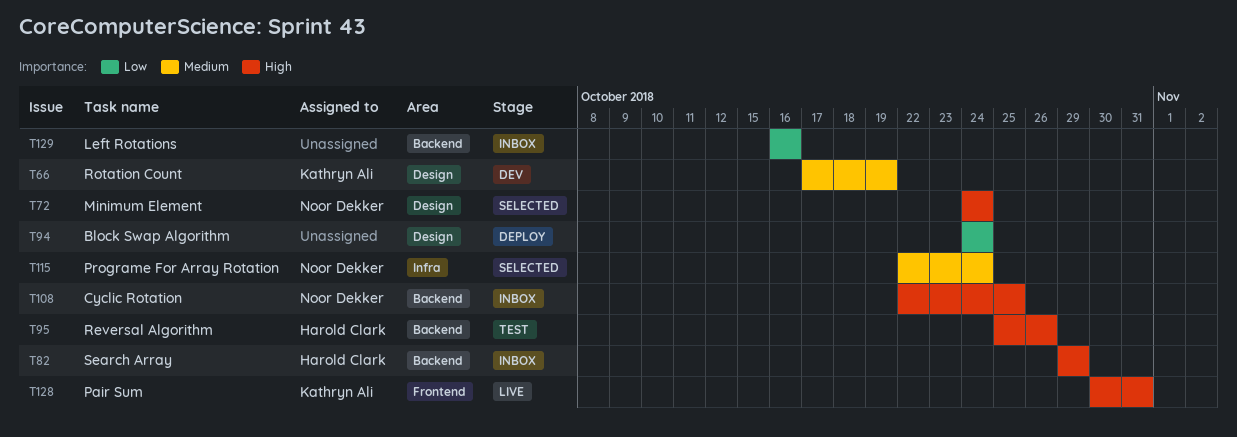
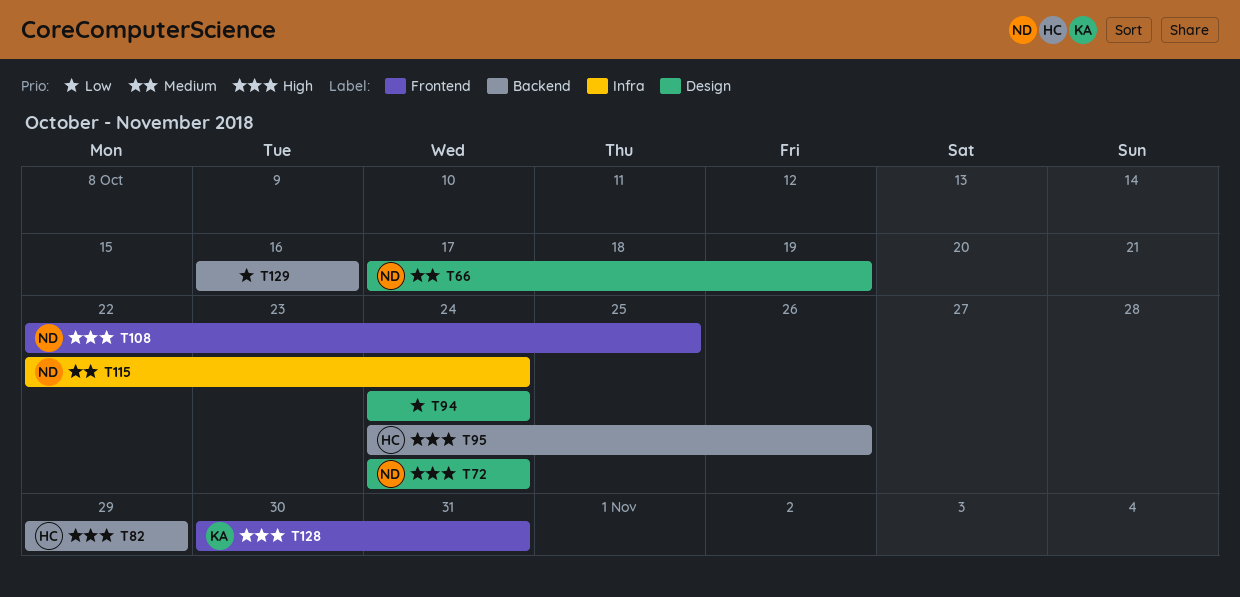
T66, owner: Kathryn Ali -> Noor Dekker
T95, start: Oct 25 -> Oct 24
T108, label: Backend -> Frontend

